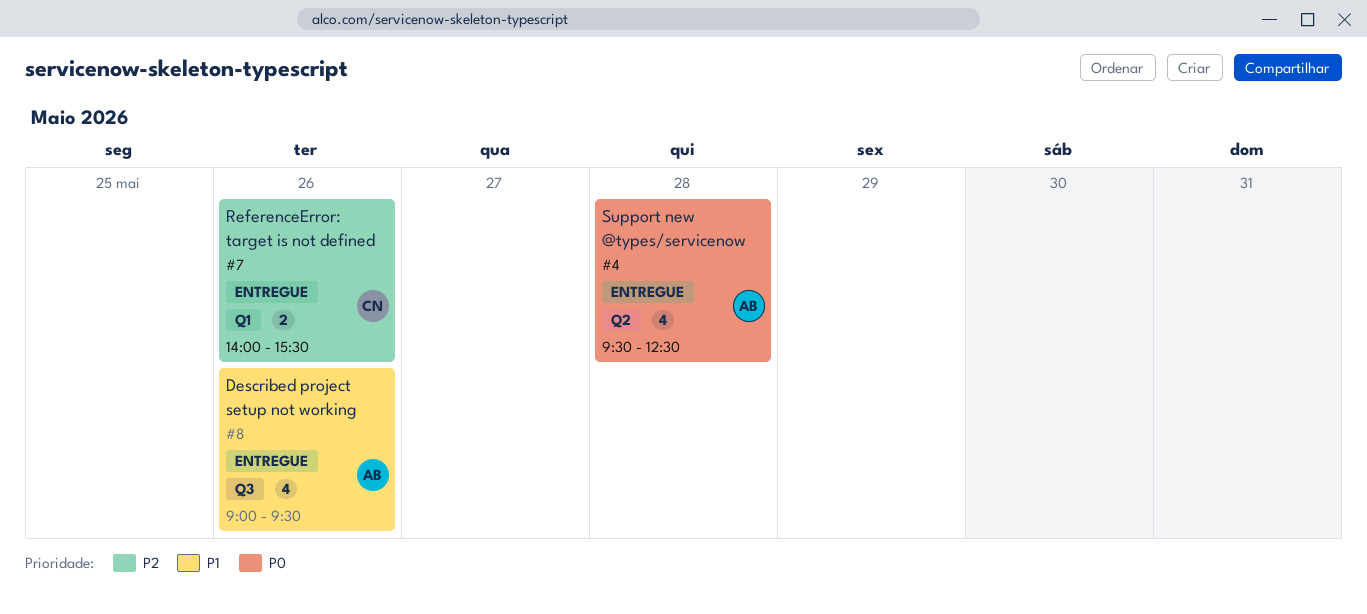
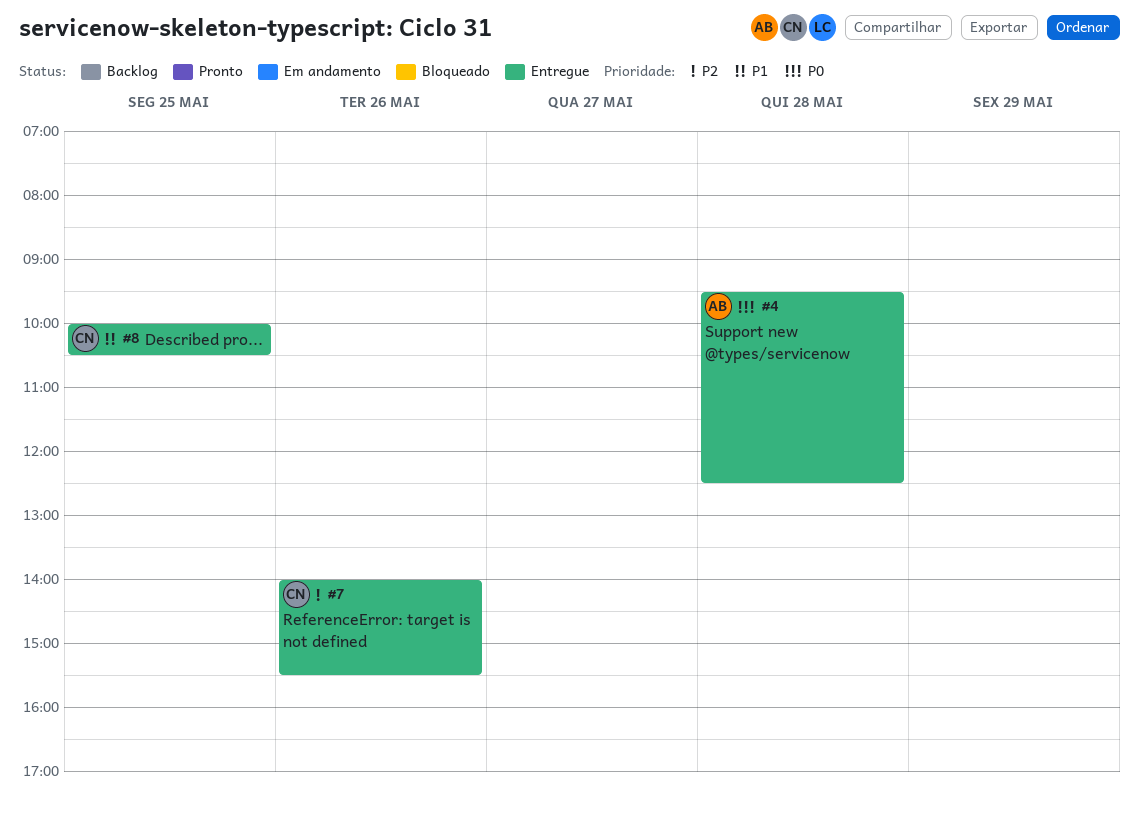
#8, owner: AB -> CN
#8, day: May 26 -> May 25
#8, begins: 09:00 -> 10:00
#8, ends: 09:30 -> 10:30

